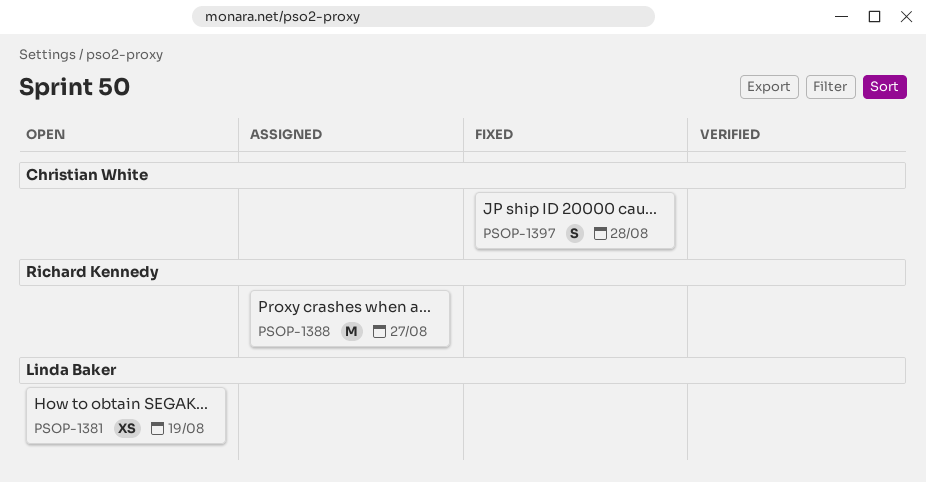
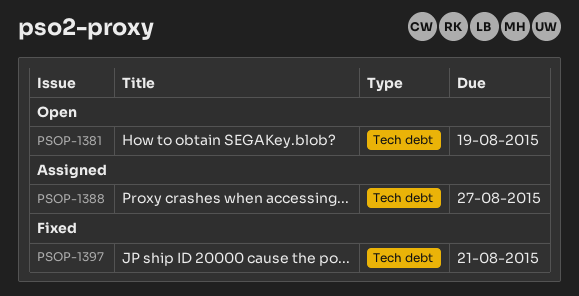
PSOP-1397, due: Aug 28 -> Aug 21

